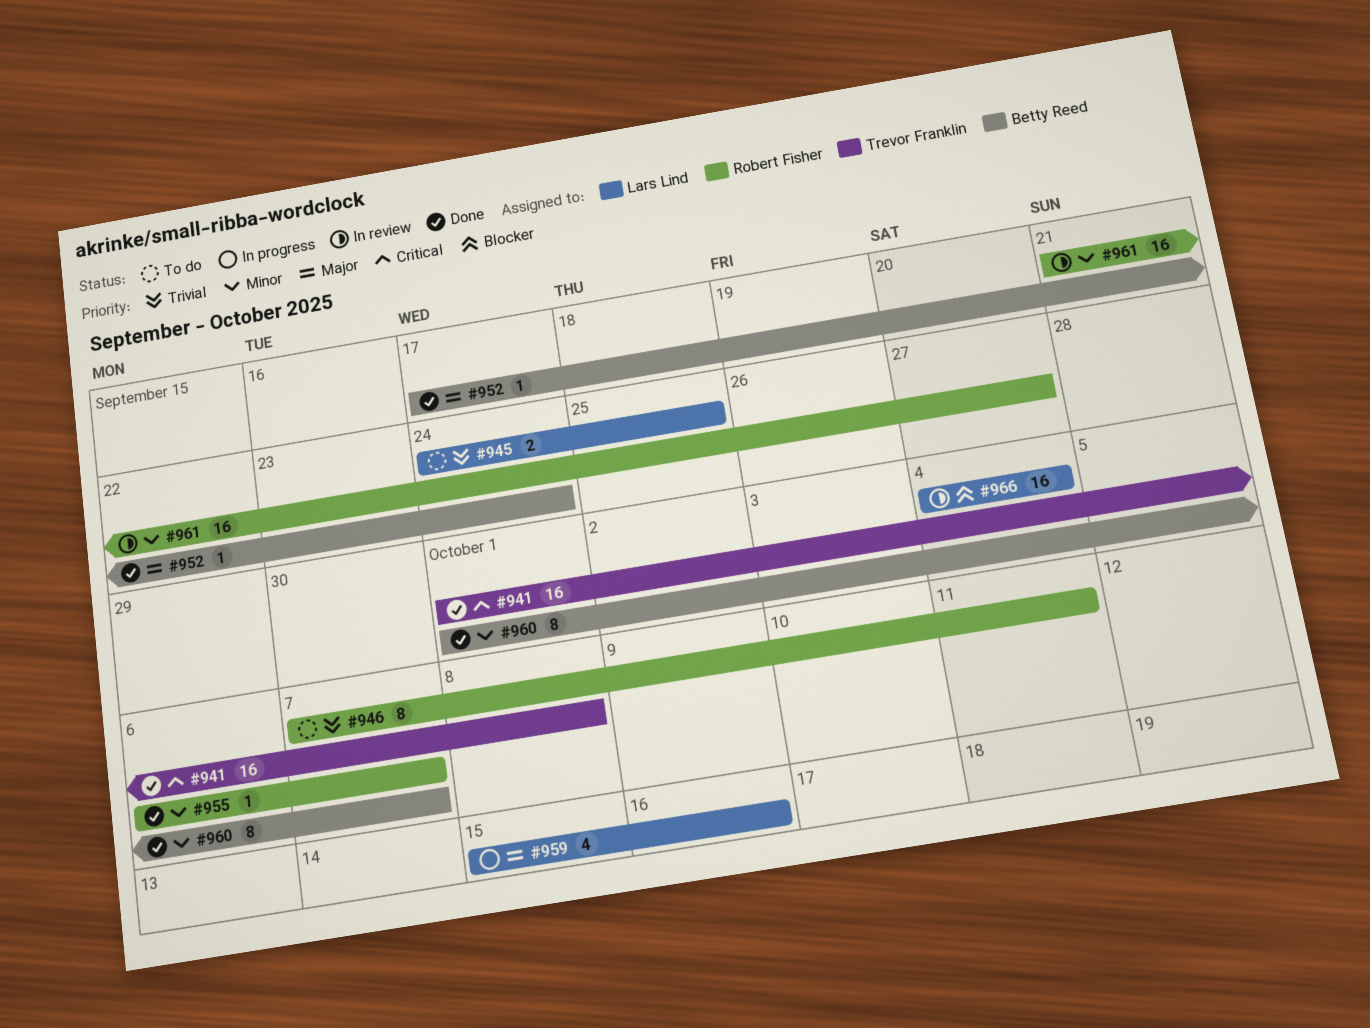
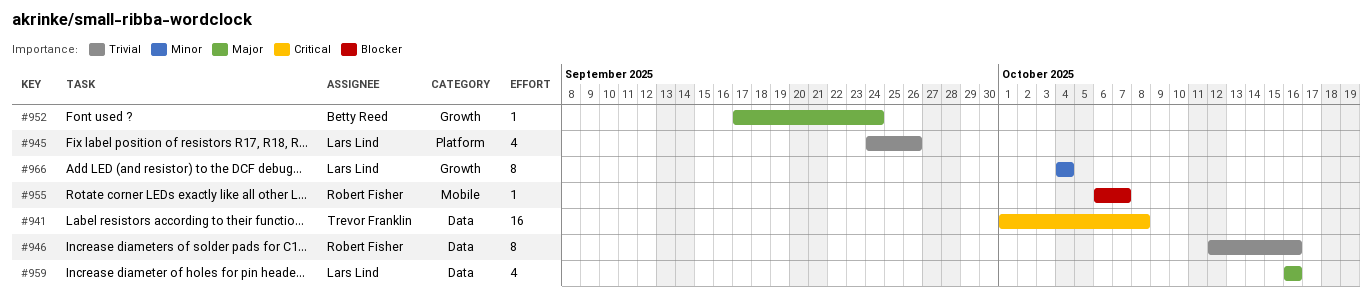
#945, estimate: 2 -> 4
#945, due: Sep 25 -> Sep 26
#946, start: Oct 7 -> Oct 12
#946, due: Oct 11 -> Oct 16
#955, priority: Minor -> Blocker
#959, start: Oct 15 -> Oct 16
#960: present -> none
#961: present -> none
#966, priority: Blocker -> Minor
#966, estimate: 16 -> 8

